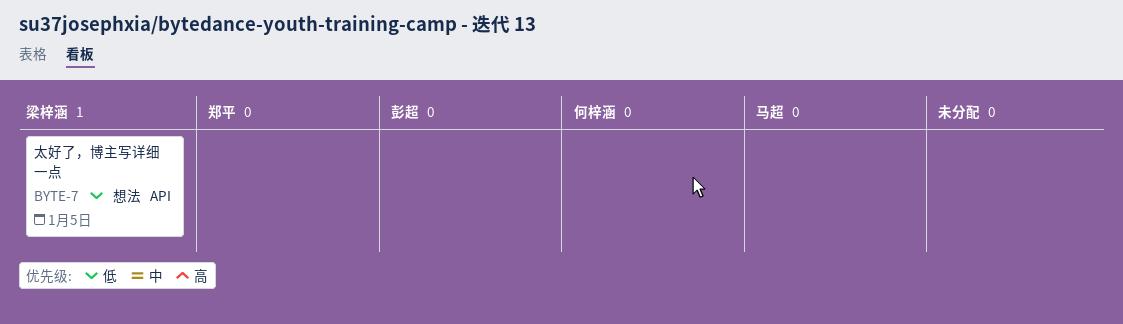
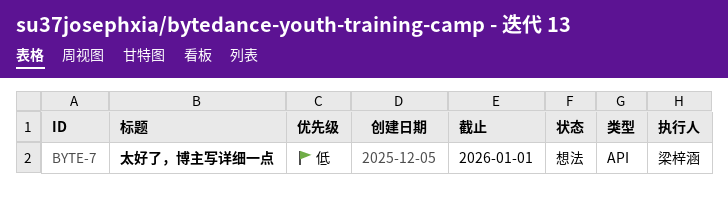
BYTE-7, due: Jan 5 -> Jan 1

